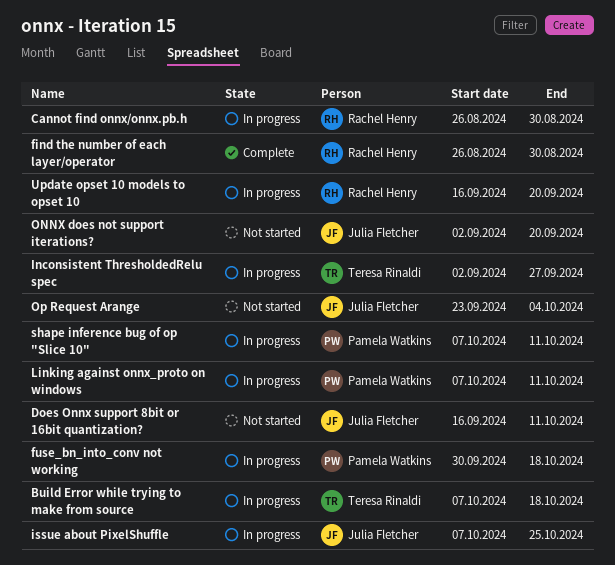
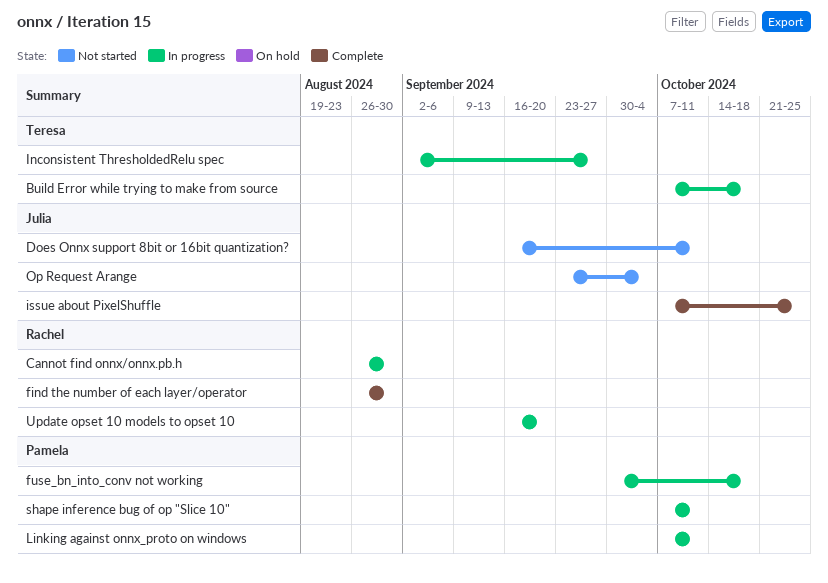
issue about PixelShuffle, status: In progress -> Complete
ONNX does not support iterations?: present -> none

